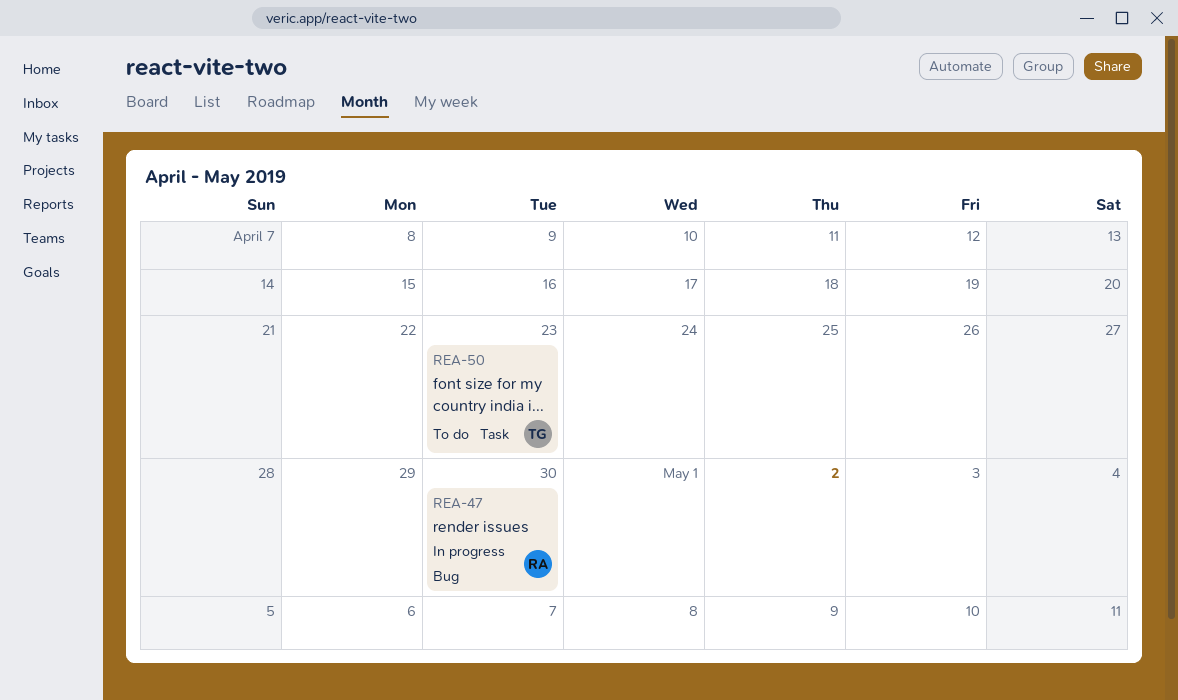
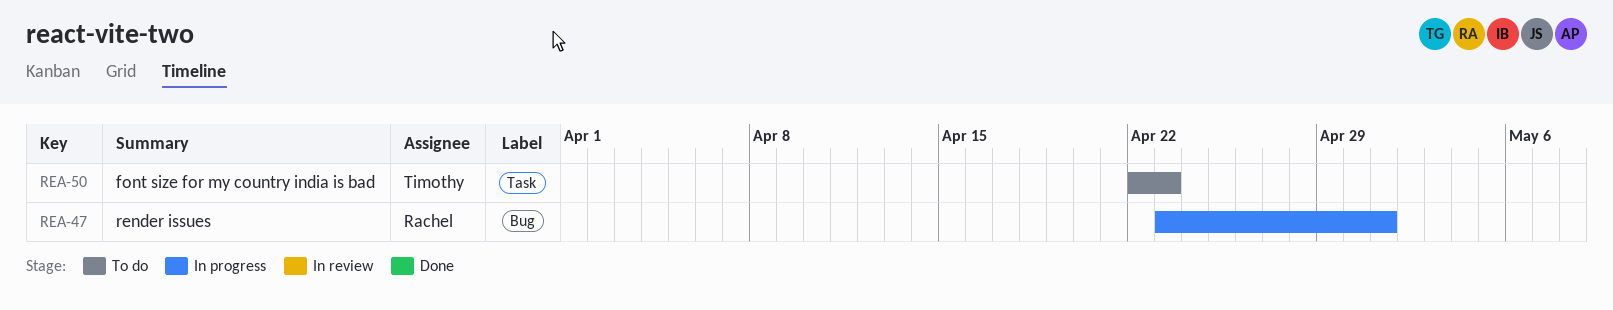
REA-47, due: Apr 30 -> May 1

